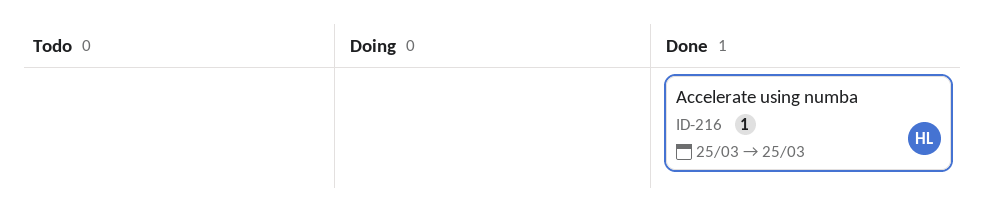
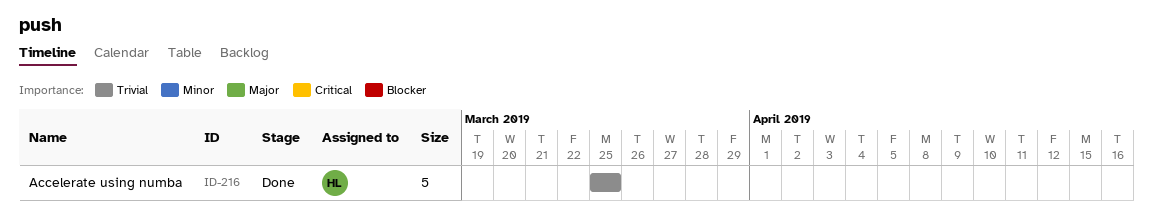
ID-216, estimate: 1 -> 5

